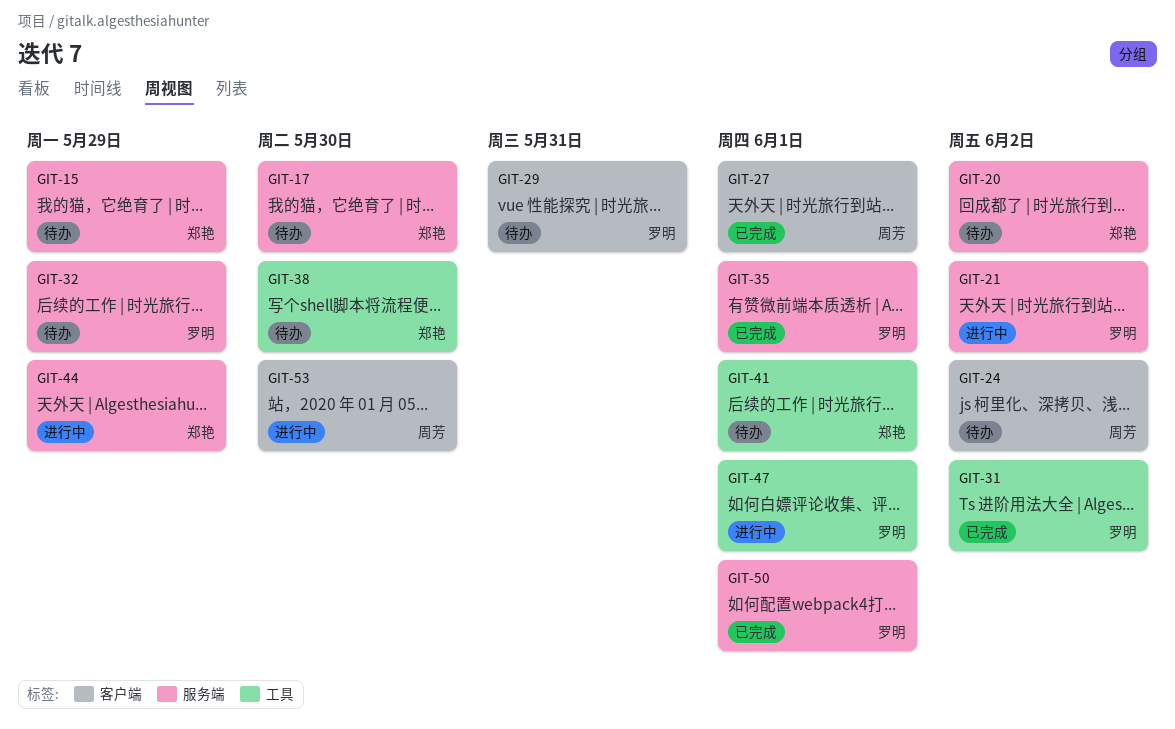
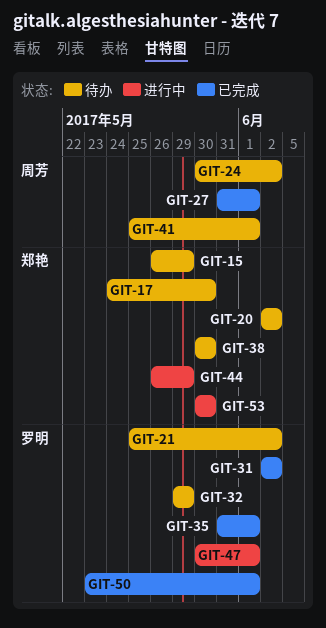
GIT-21, status: 进行中 -> 待办
GIT-29: present -> none
GIT-41, owner: 郑艳 -> 周芳
GIT-53, owner: 周芳 -> 郑艳

